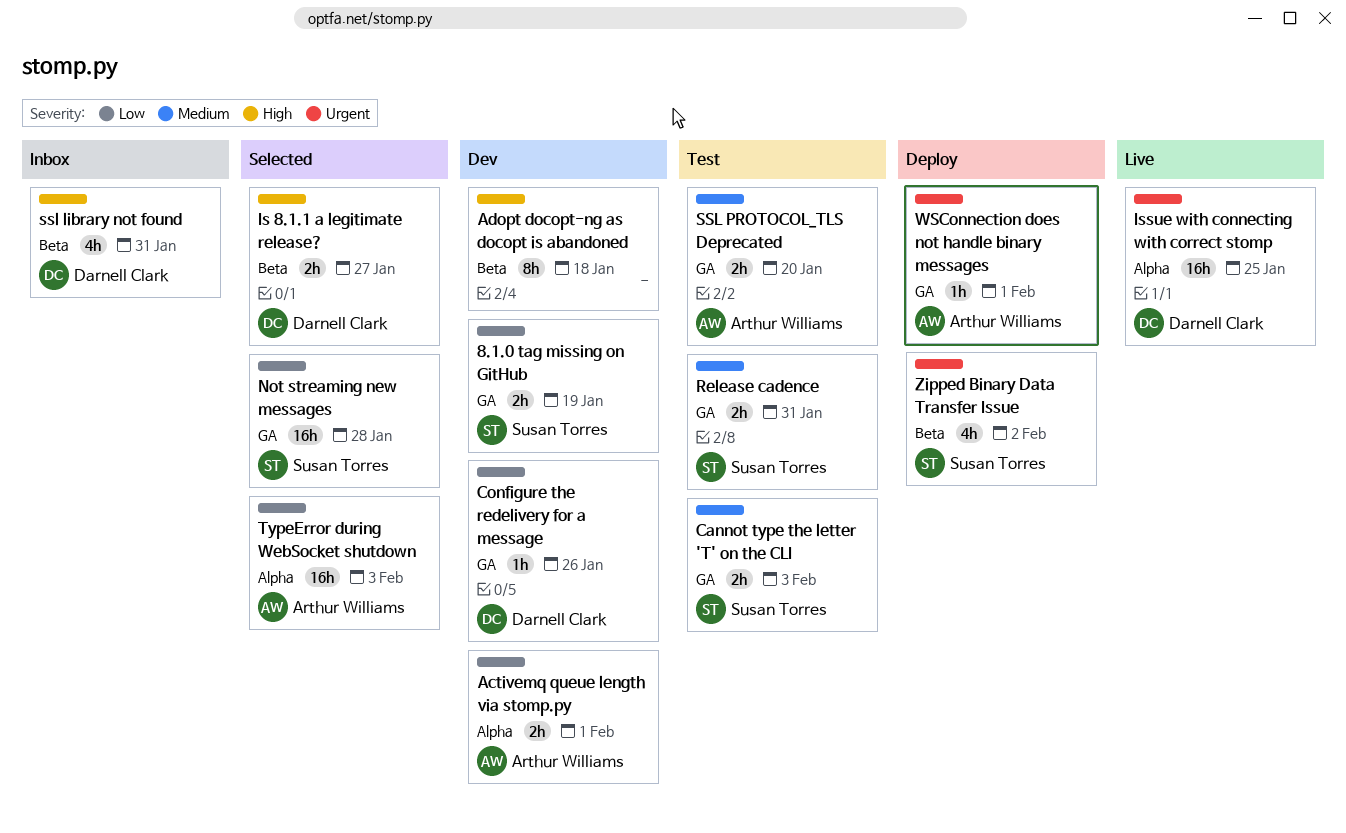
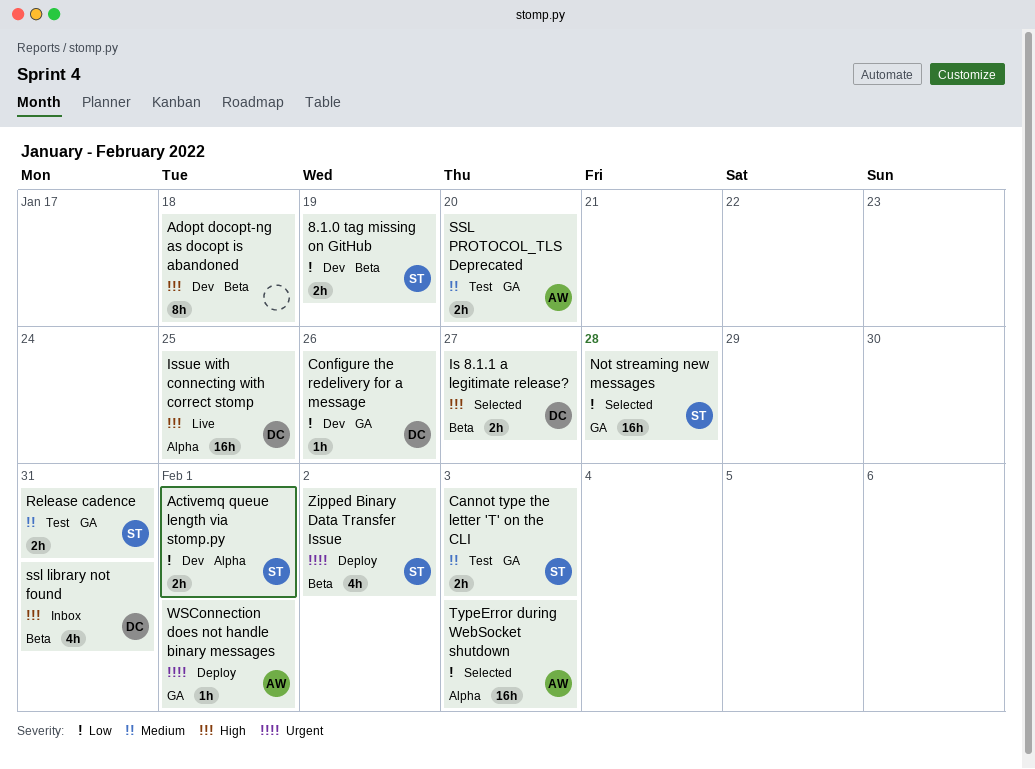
8.1.0 tag missing on GitHub, label: GA -> Beta
Activemq queue length via stomp.py, owner: Arthur Williams -> Susan Torres
Issue with connecting with correct stomp, priority: Urgent -> High

